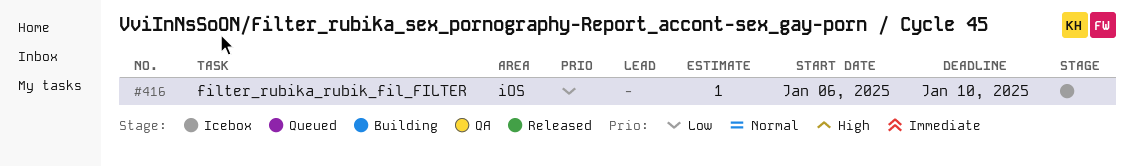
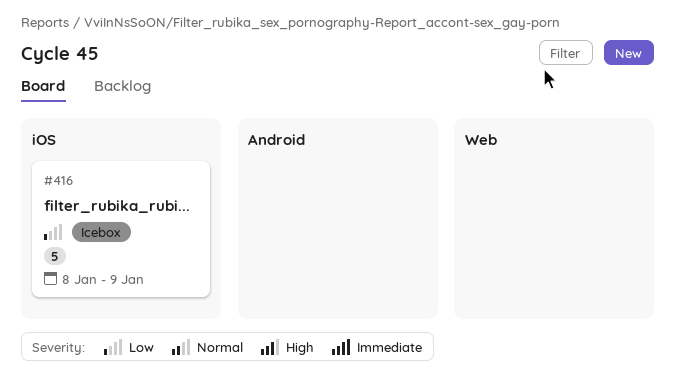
#416, estimate: 1 -> 5
#416, start: Jan 6 -> Jan 8
#416, due: Jan 10 -> Jan 9

